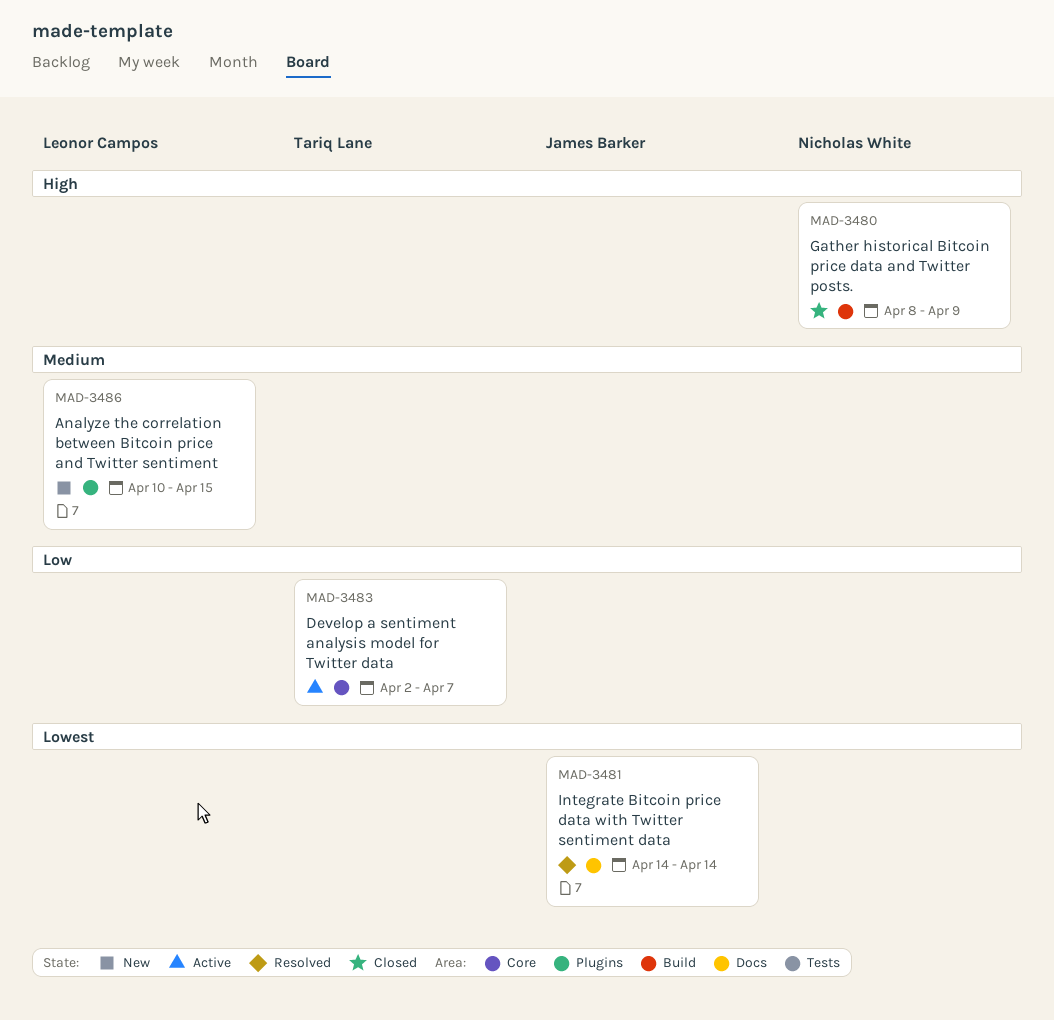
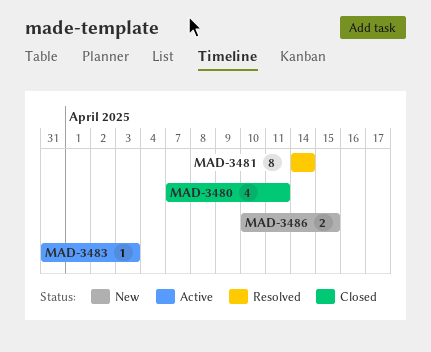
MAD-3480, start: Apr 8 -> Apr 7
MAD-3480, due: Apr 9 -> Apr 11
MAD-3483, start: Apr 2 -> Mar 31
MAD-3483, due: Apr 7 -> Apr 3

